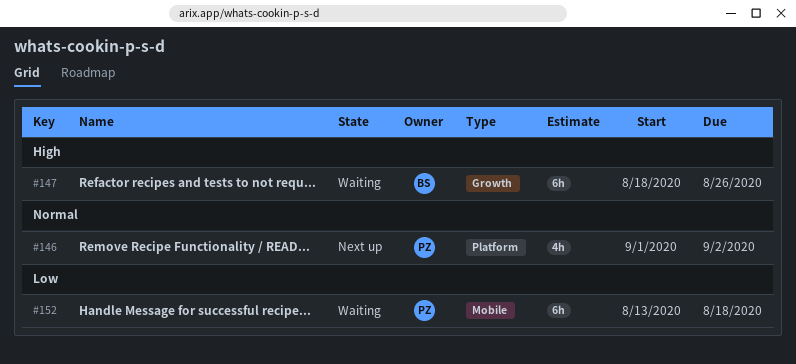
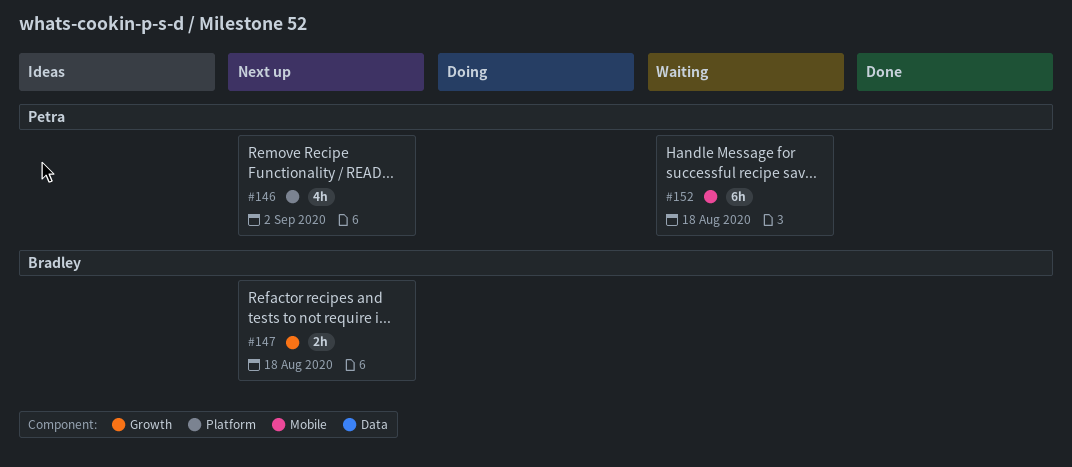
#147, status: Waiting -> Next up
#147, estimate: 6h -> 2h
#147, due: Aug 26 -> Aug 18

